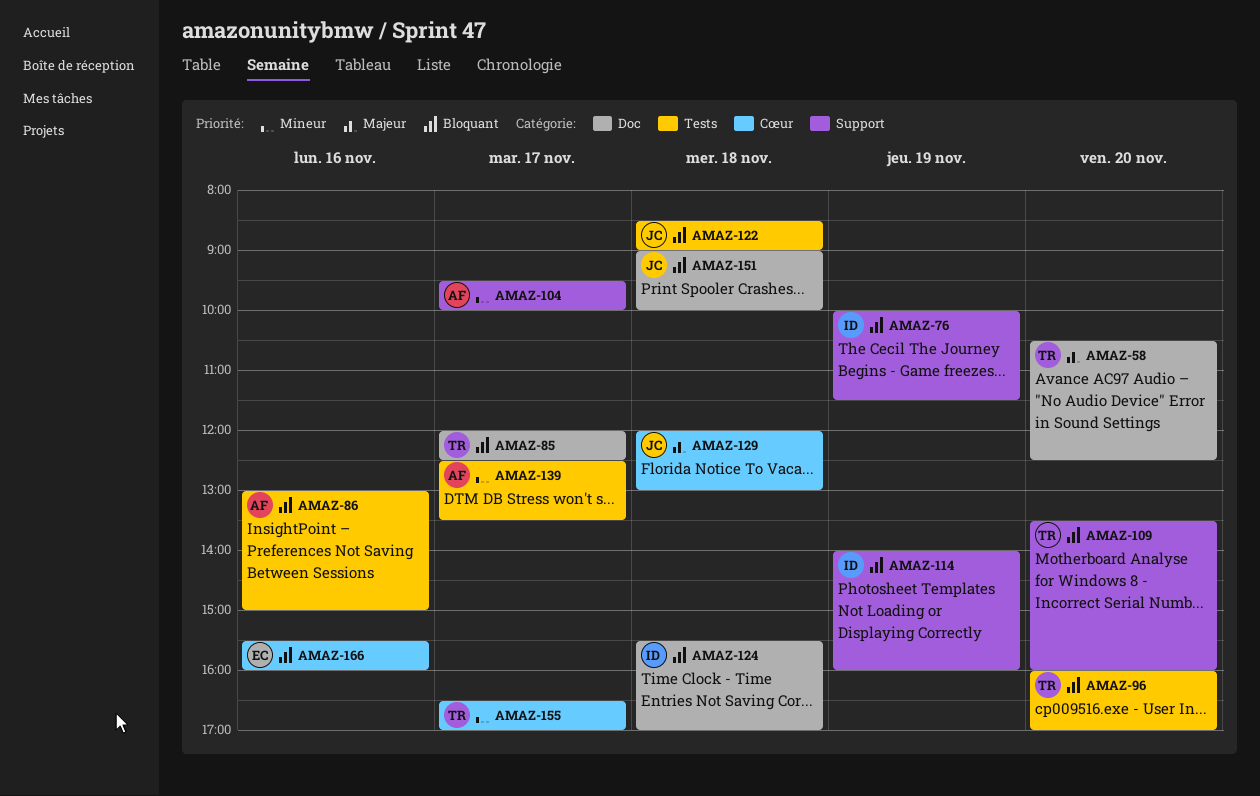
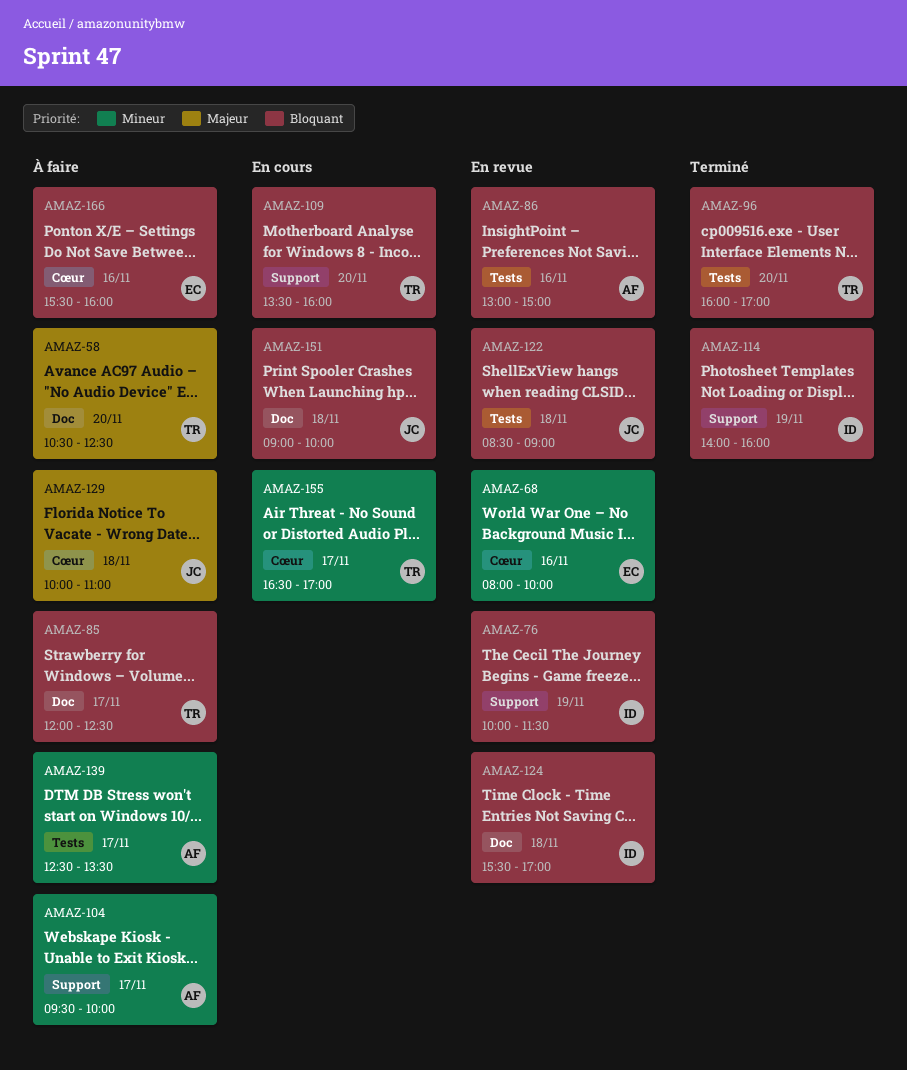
AMAZ-68: none -> present
AMAZ-129, begins: 12:00 -> 10:00
AMAZ-129, ends: 13:00 -> 11:00

